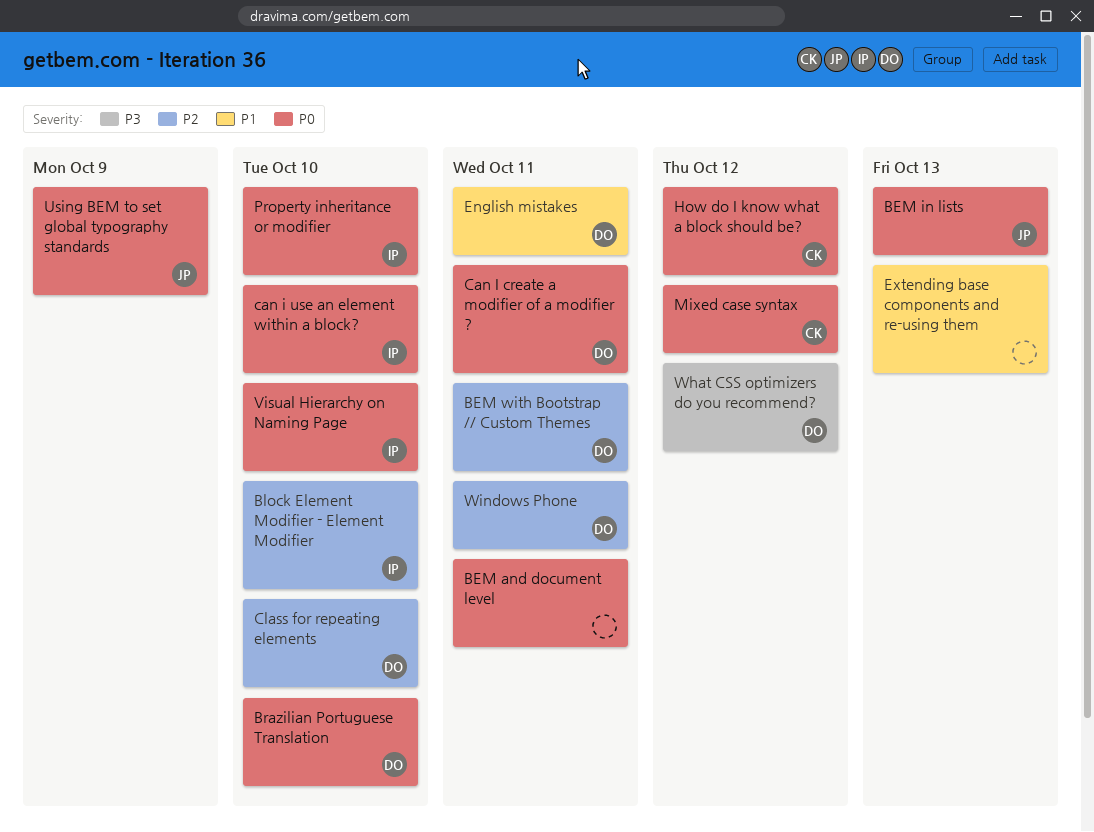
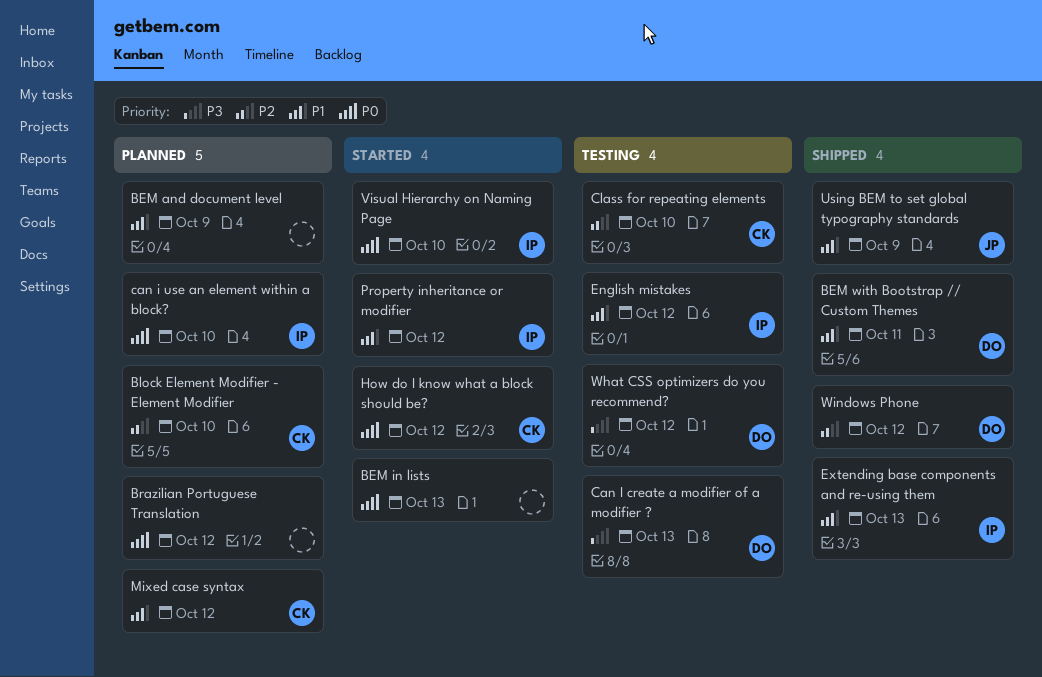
BEM and document level, priority: P0 -> P1
BEM and document level, due: Oct 11 -> Oct 9
BEM in lists, owner: JP -> none
BEM with Bootstrap // Custom Themes, priority: P2 -> P1
Block Element Modifier - Element Modifier, owner: IP -> CK
Brazilian Portuguese Translation, owner: DO -> none
Brazilian Portuguese Translation, due: Oct 10 -> Oct 12
Can I create a modifier of a modifier ?, priority: P0 -> P3
Can I create a modifier of a modifier ?, due: Oct 11 -> Oct 13
Class for repeating elements, owner: DO -> CK
English mistakes, owner: DO -> IP
English mistakes, due: Oct 11 -> Oct 12
Extending base components and re-using them, owner: none -> IP
Mixed case syntax, priority: P0 -> P1
Property inheritance or modifier, priority: P0 -> P1
Property inheritance or modifier, due: Oct 10 -> Oct 12
Using BEM to set global typography standards, priority: P0 -> P1
Windows Phone, due: Oct 11 -> Oct 12

